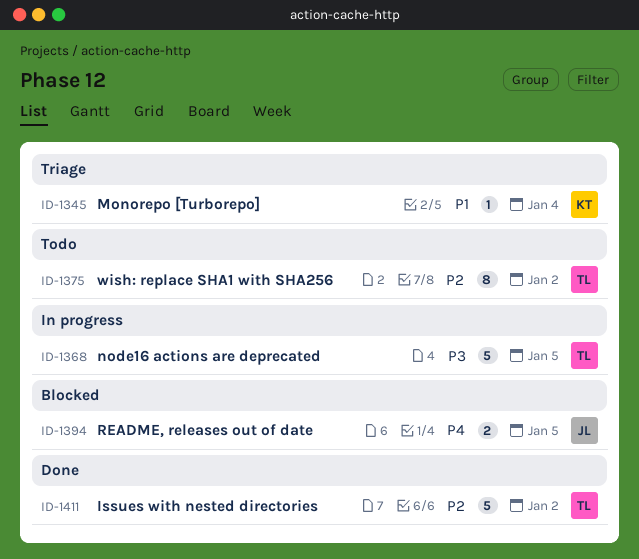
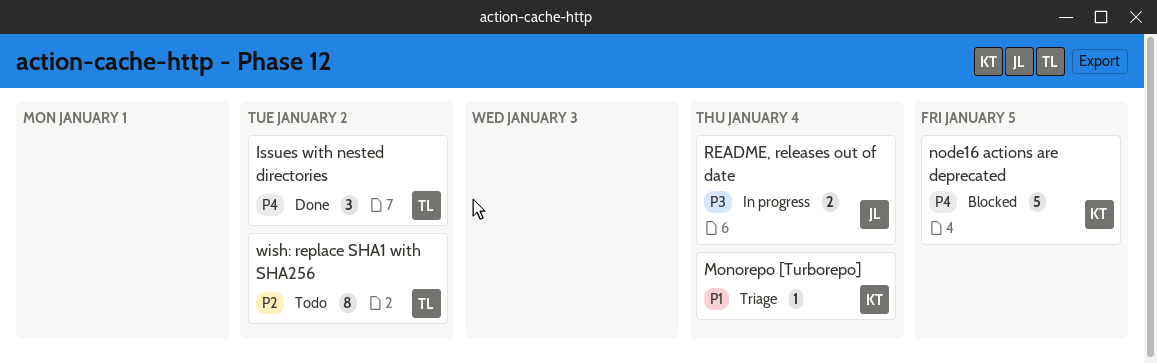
Issues with nested directories, priority: P2 -> P4
Issues with nested directories, estimate: 5 -> 3
node16 actions are deprecated, status: In progress -> Blocked
node16 actions are deprecated, owner: TL -> KT
node16 actions are deprecated, priority: P3 -> P4
README, releases out of date, status: Blocked -> In progress
README, releases out of date, priority: P4 -> P3
README, releases out of date, due: Jan 5 -> Jan 4

